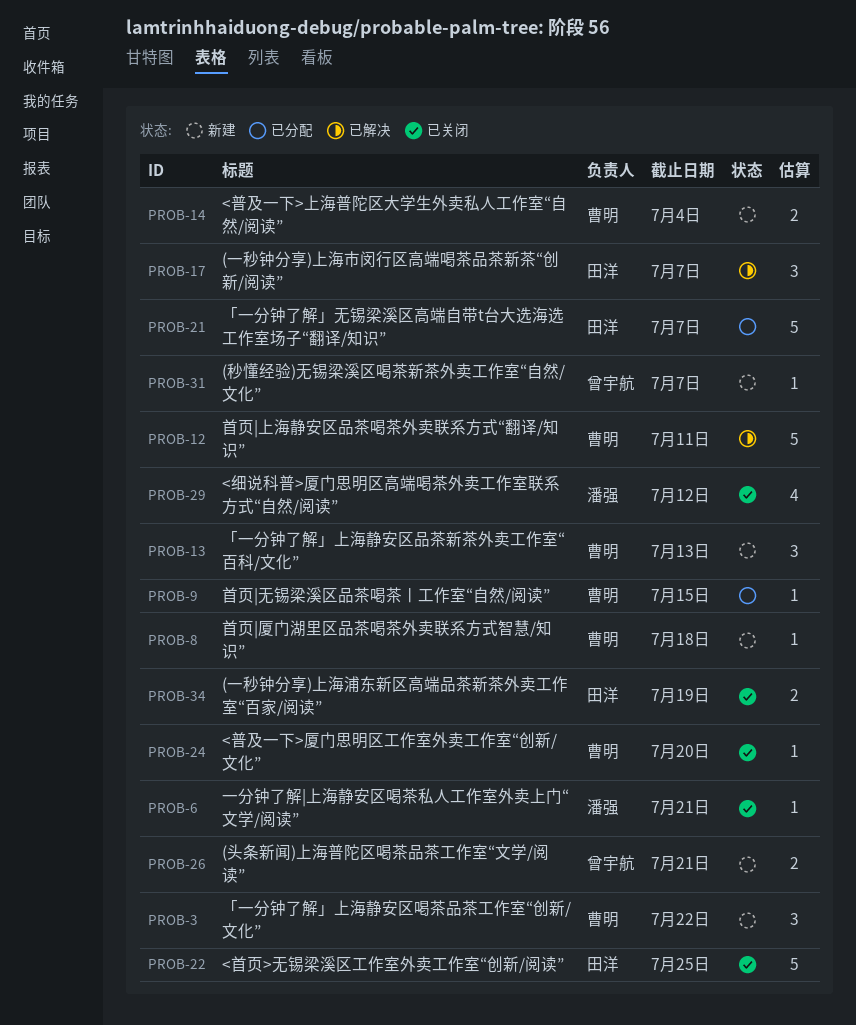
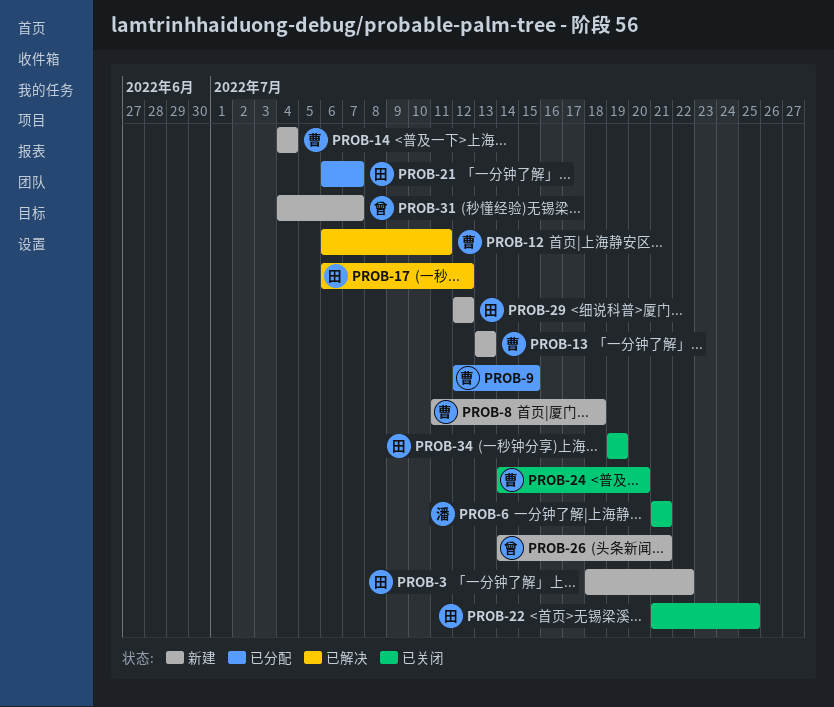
PROB-3, owner: 曹明 -> 田洋
PROB-17, due: Jul 7 -> Jul 12
PROB-29, status: 已关闭 -> 新建
PROB-29, owner: 潘强 -> 田洋

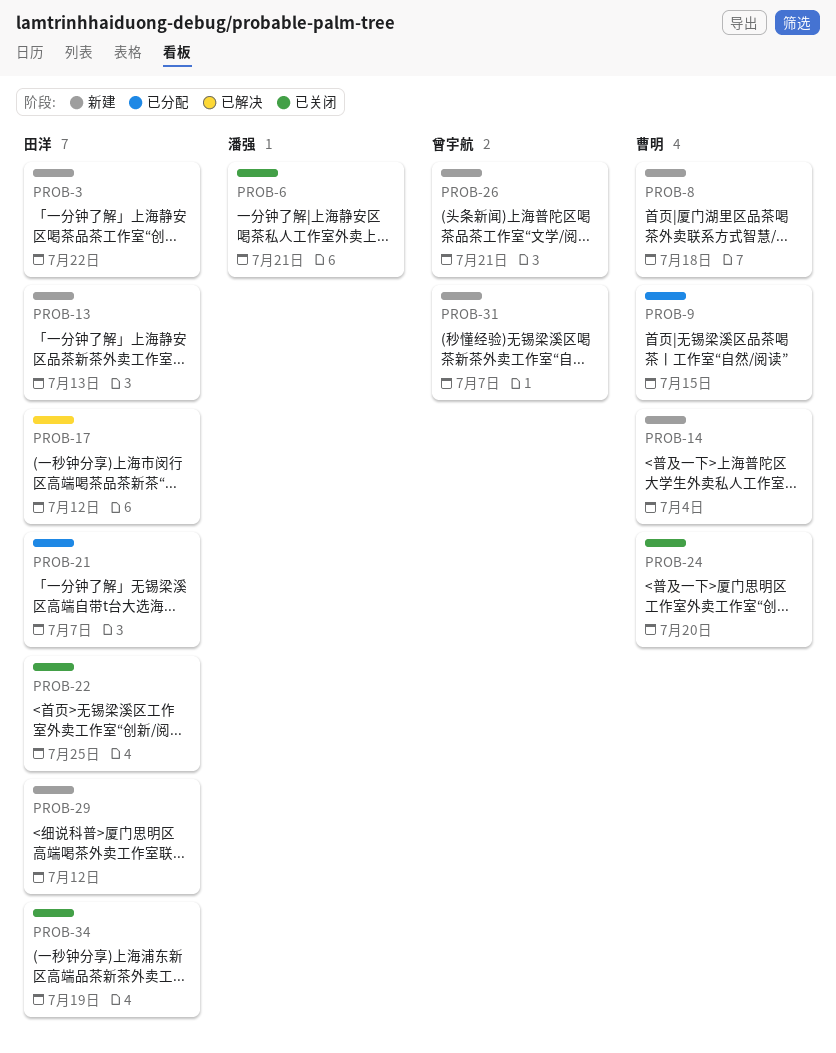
PROB-12: present -> none
PROB-13, owner: 曹明 -> 田洋

